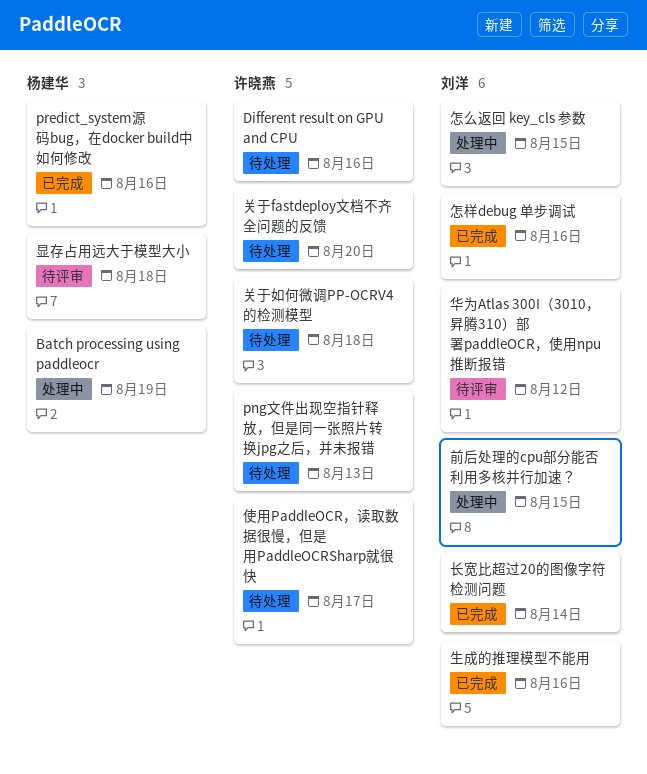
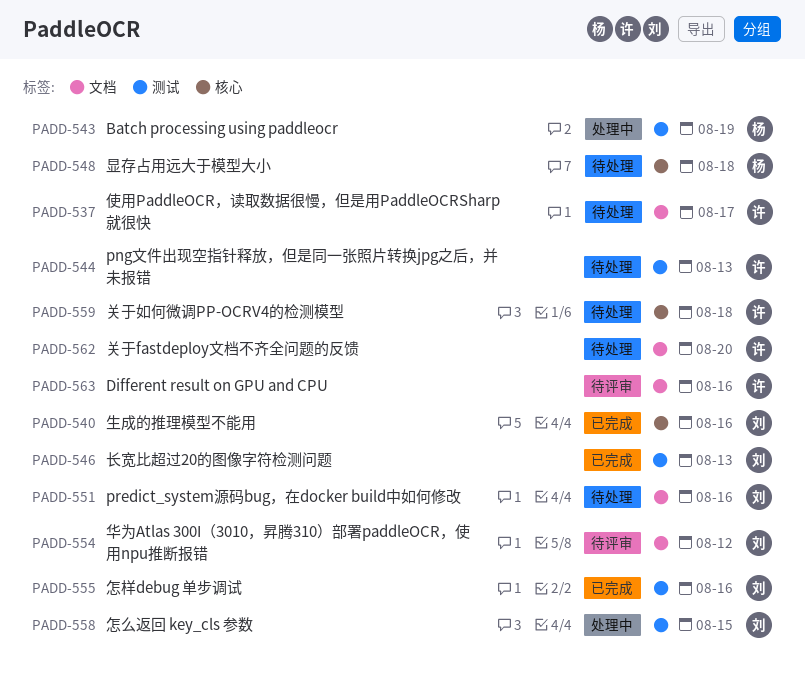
Different result on GPU and CPU, status: 待处理 -> 待评审
predict_system源码bug，在docker build中如何修改, status: 已完成 -> 待处理
predict_system源码bug，在docker build中如何修改, owner: 杨建华 -> 刘洋
前后处理的cpu部分能否利用多核并行加速？: present -> none
显存占用远大于模型大小, status: 待评审 -> 待处理
长宽比超过20的图像字符检测问题, due: Aug 14 -> Aug 13

